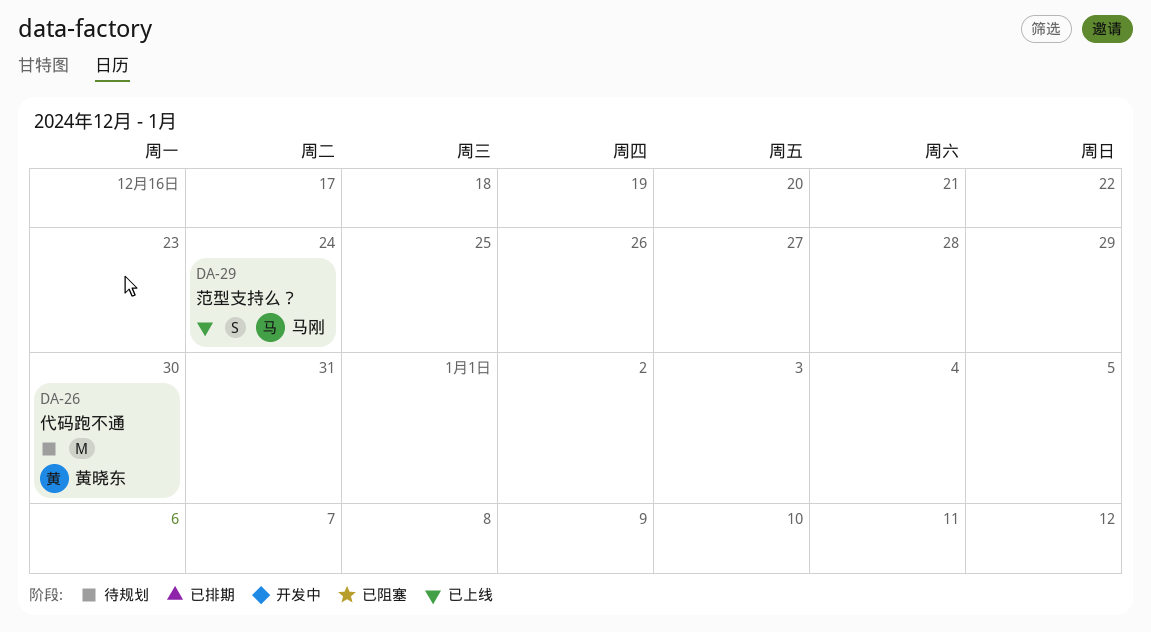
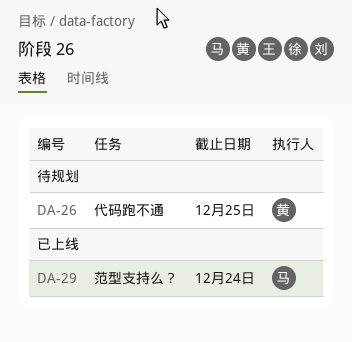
DA-26, due: Dec 30 -> Dec 25

